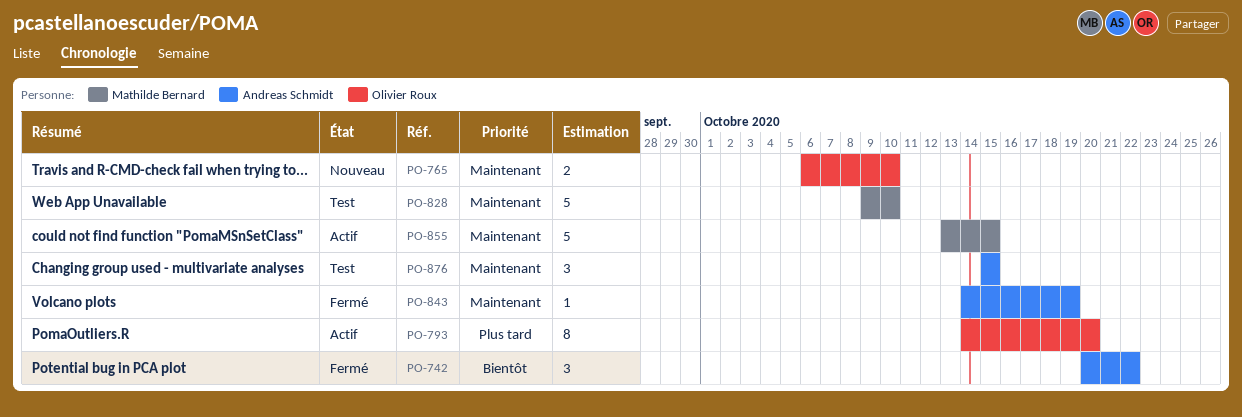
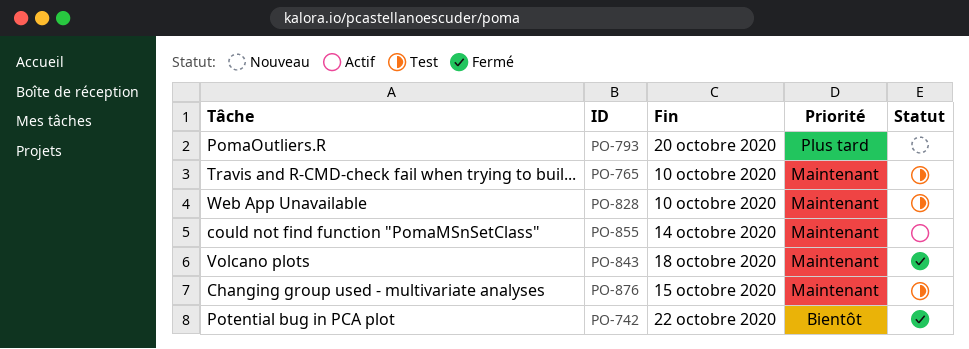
PO-765, status: Nouveau -> Test
PO-793, status: Actif -> Nouveau
PO-843, due: Oct 19 -> Oct 18
PO-855, due: Oct 15 -> Oct 14

